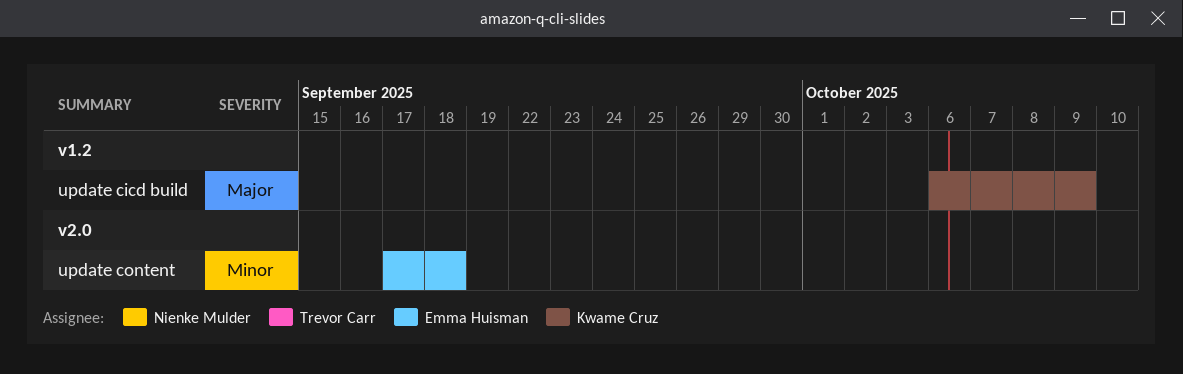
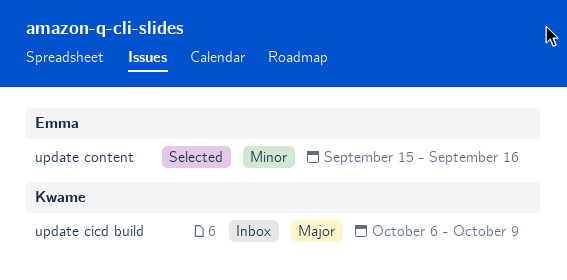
update content, start: Sep 17 -> Sep 15
update content, due: Sep 18 -> Sep 16

